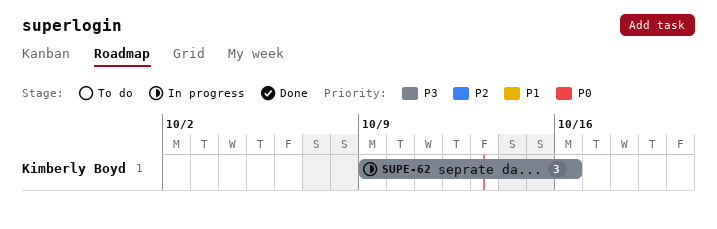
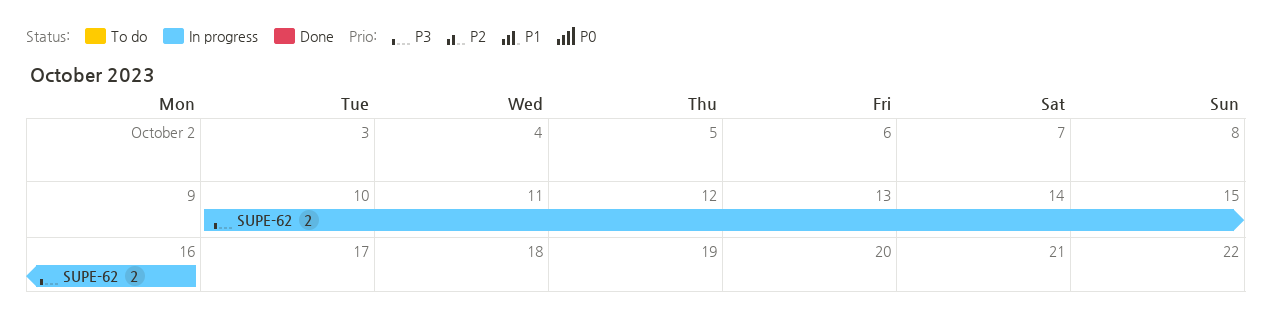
SUPE-62, estimate: 3 -> 2
SUPE-62, start: Oct 9 -> Oct 10

